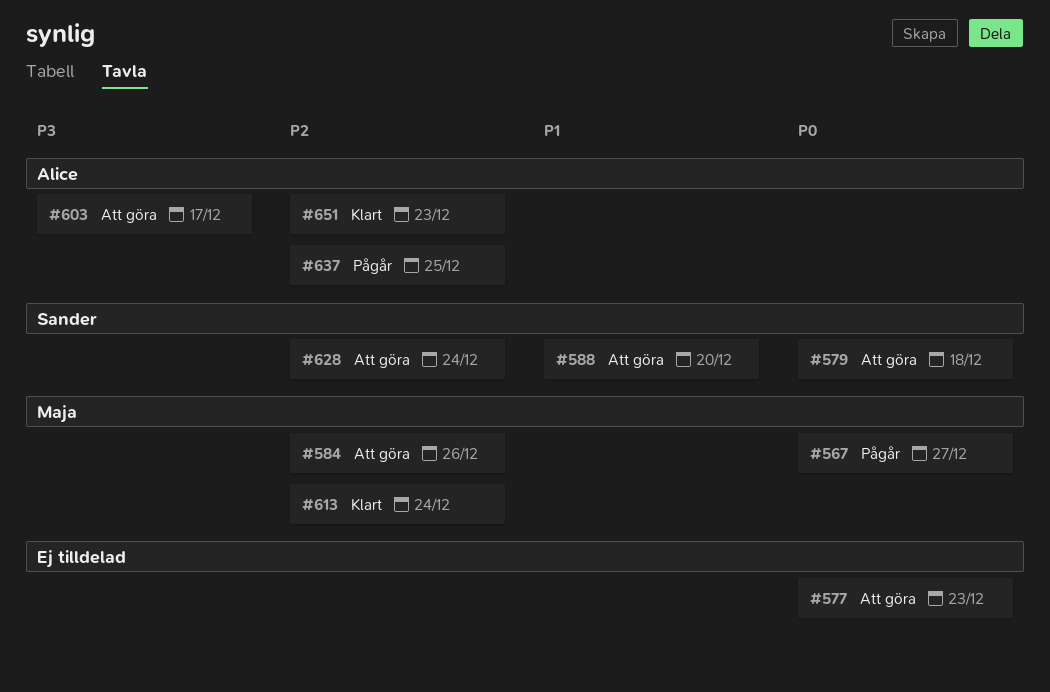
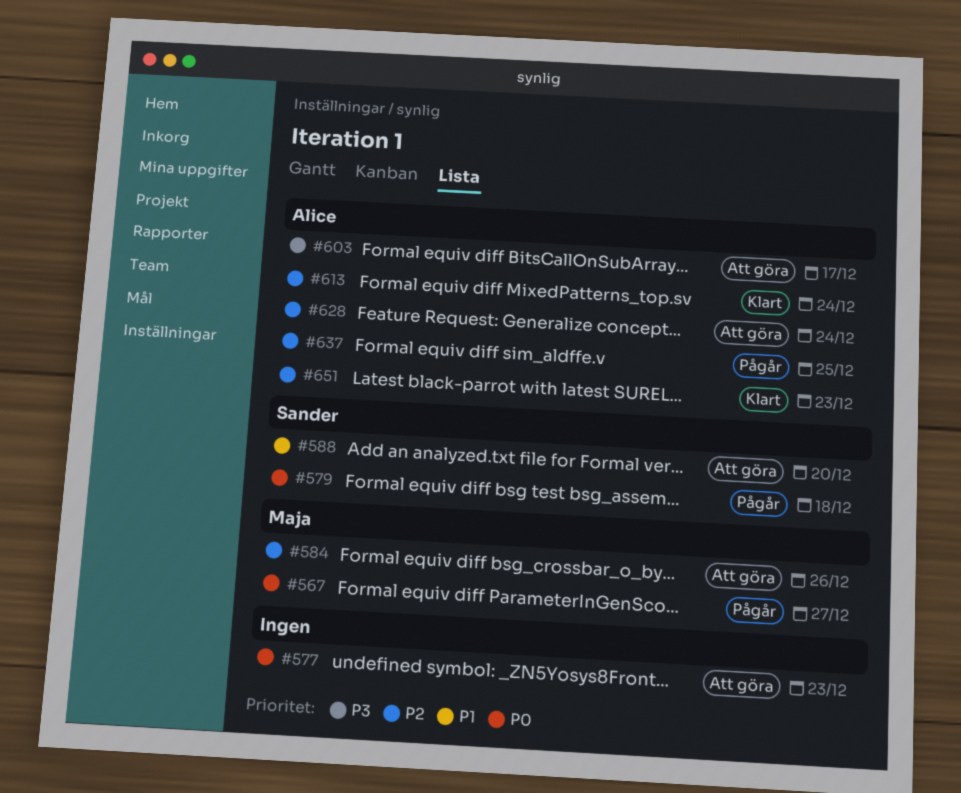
#579, status: Att göra -> Pågår
#613, owner: Maja -> Alice
#628, owner: Sander -> Alice

